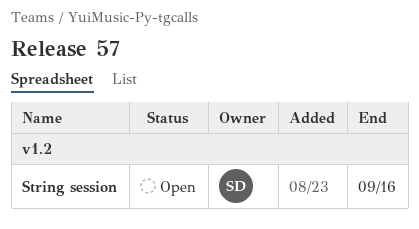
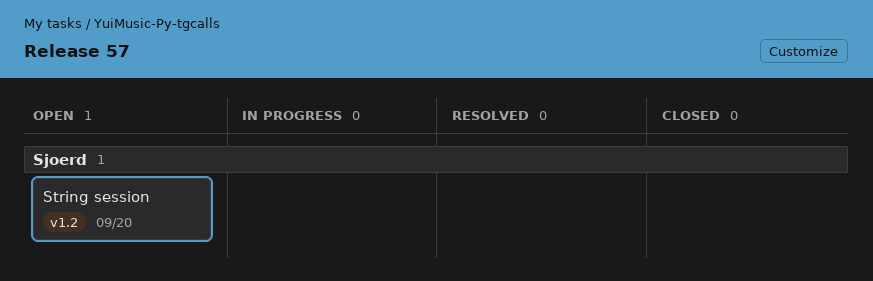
String session, due: Sep 16 -> Sep 20

